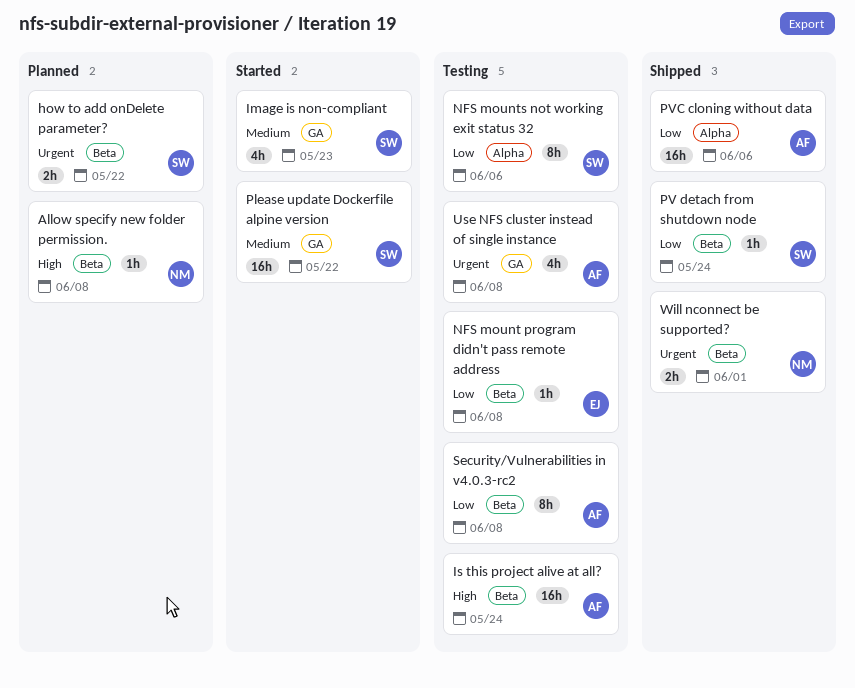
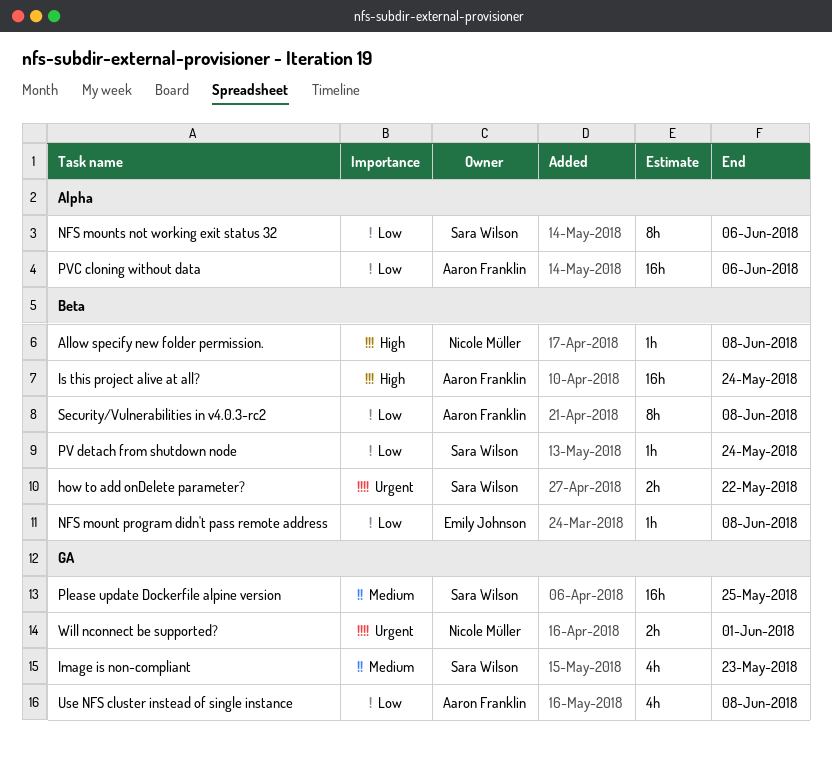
Please update Dockerfile alpine version, due: May 22 -> May 25
Use NFS cluster instead of single instance, priority: Urgent -> Low
Will nconnect be supported?, label: Beta -> GA

